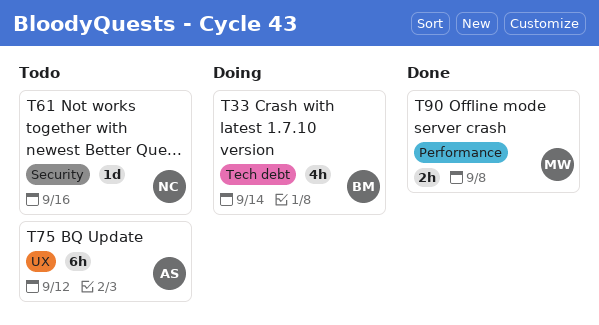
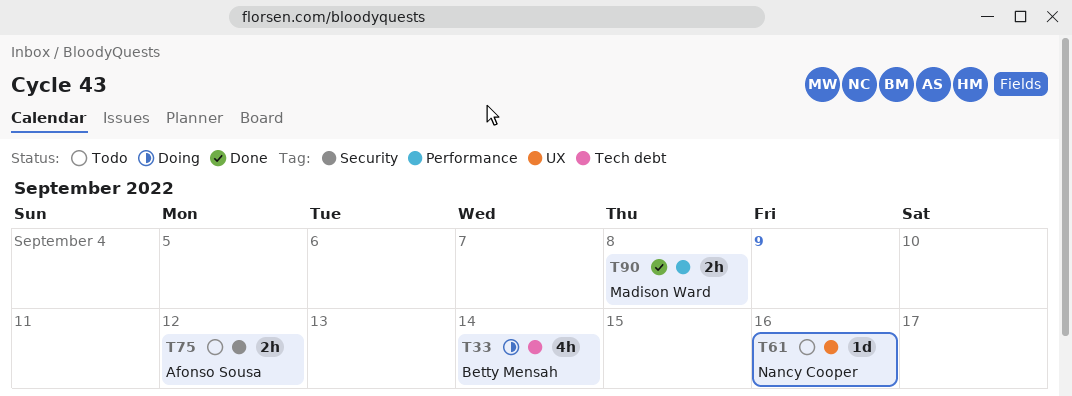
T61, label: Security -> UX
T75, label: UX -> Security
T75, estimate: 6h -> 2h

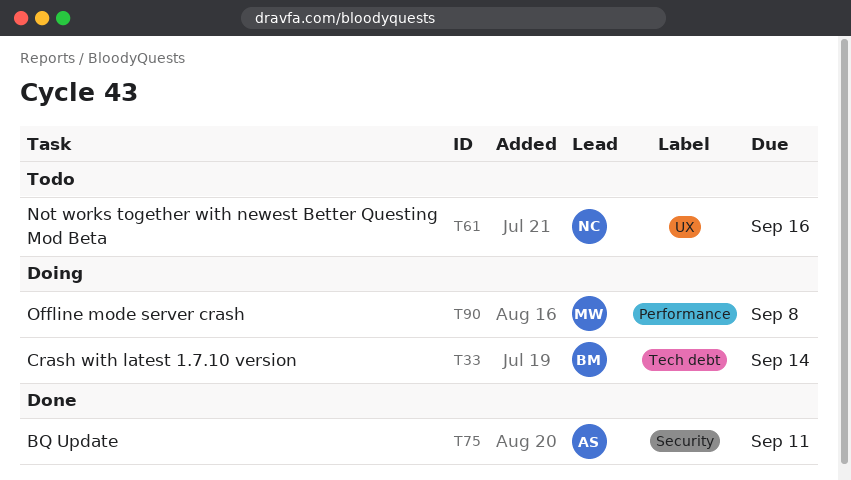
T75, status: Todo -> Done
T75, due: Sep 12 -> Sep 11
T90, status: Done -> Doing

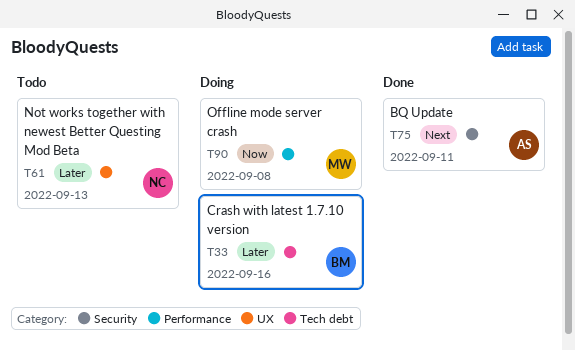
T33, due: Sep 14 -> Sep 16
T61, due: Sep 16 -> Sep 13

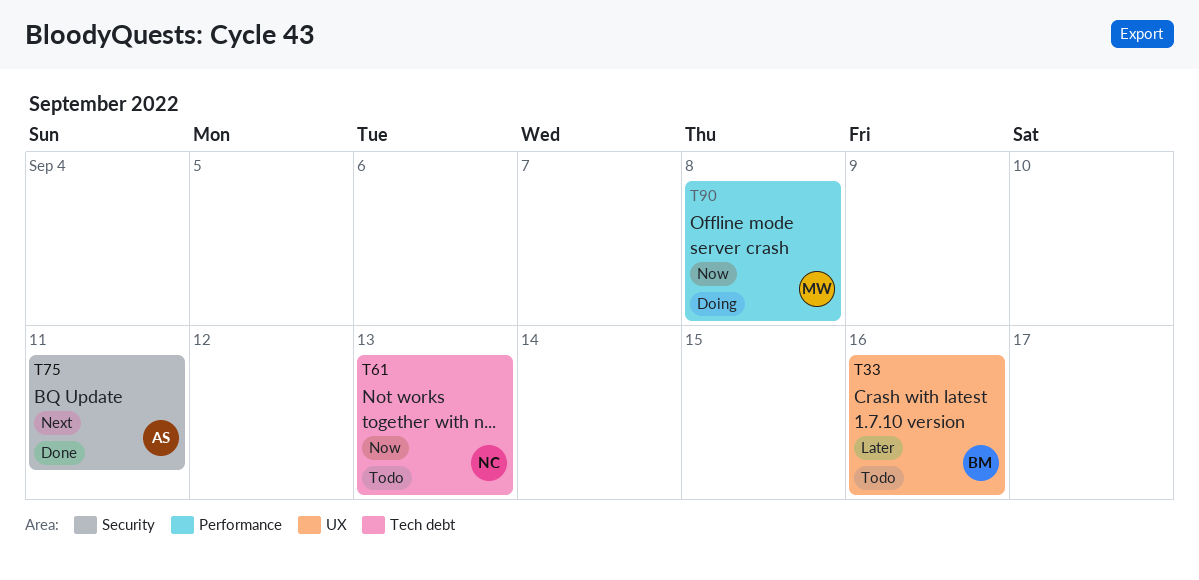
T33, status: Doing -> Todo
T33, label: Tech debt -> UX
T61, priority: Later -> Now
T61, label: UX -> Tech debt

